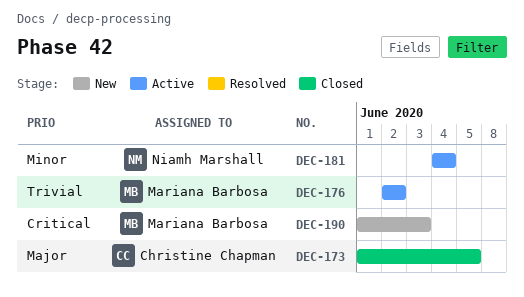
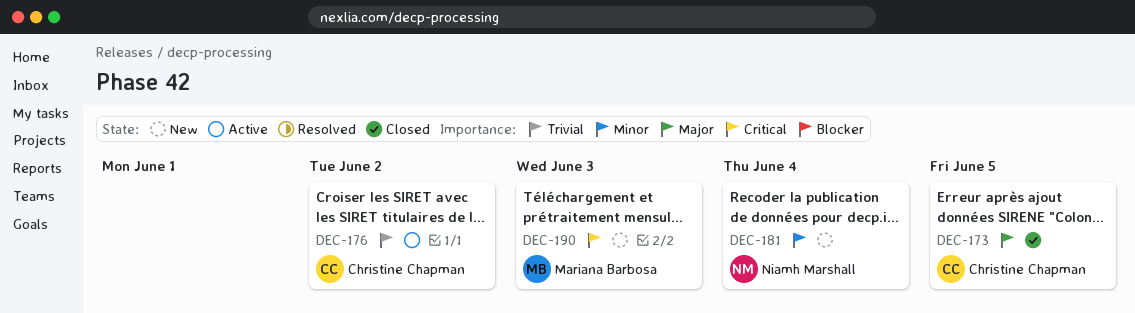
DEC-176, owner: Mariana Barbosa -> Christine Chapman
DEC-181, status: Active -> New

